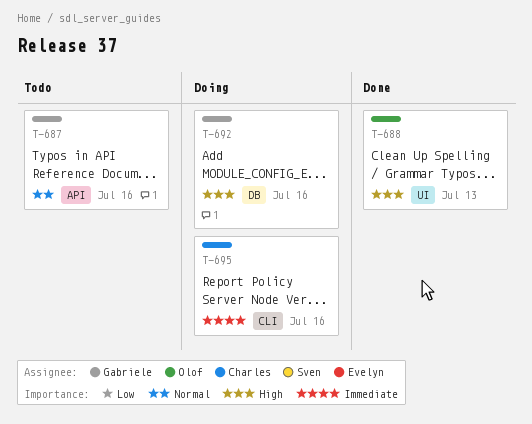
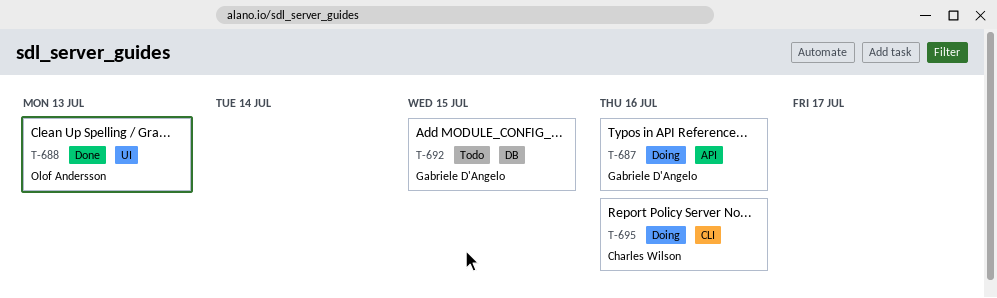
T-687, status: Todo -> Doing
T-692, status: Doing -> Todo
T-692, due: Jul 16 -> Jul 15

